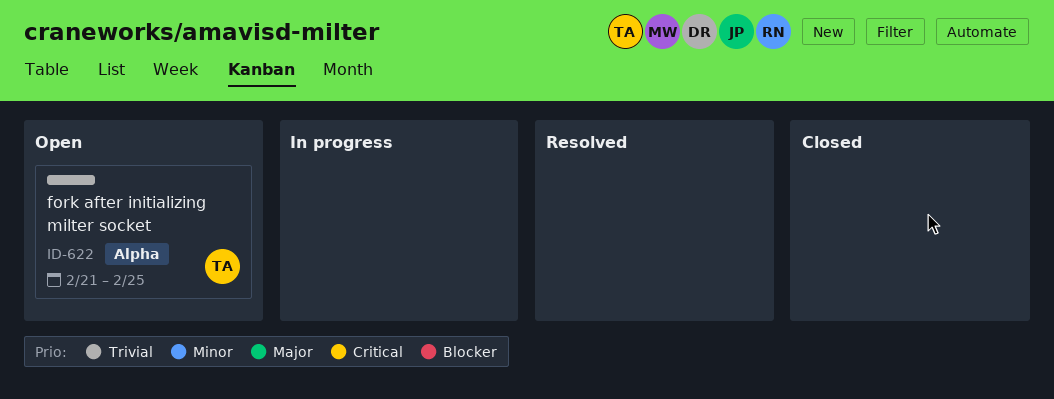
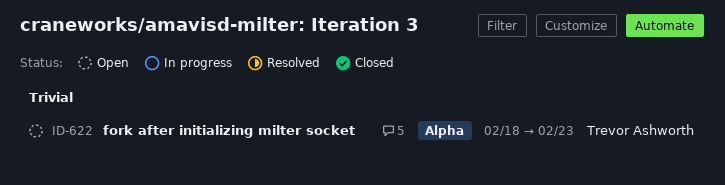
ID-622, start: Feb 21 -> Feb 18
ID-622, due: Feb 25 -> Feb 23

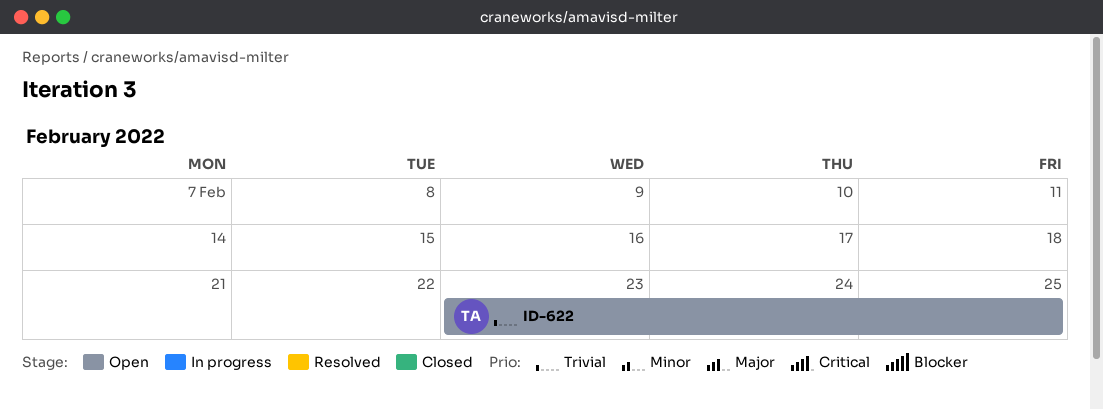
ID-622, start: Feb 18 -> Feb 23
ID-622, due: Feb 23 -> Feb 25

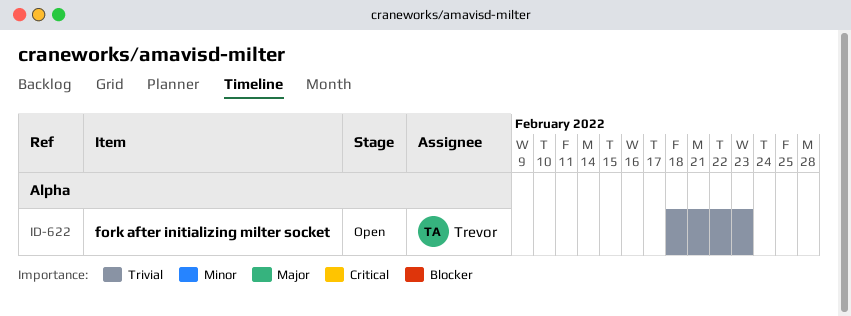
ID-622, start: Feb 23 -> Feb 18
ID-622, due: Feb 25 -> Feb 23

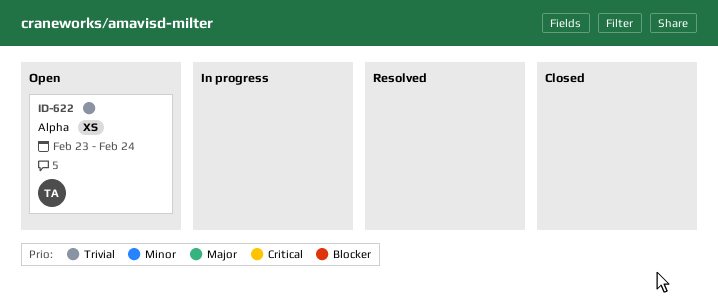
ID-622, start: Feb 18 -> Feb 23
ID-622, due: Feb 23 -> Feb 24

